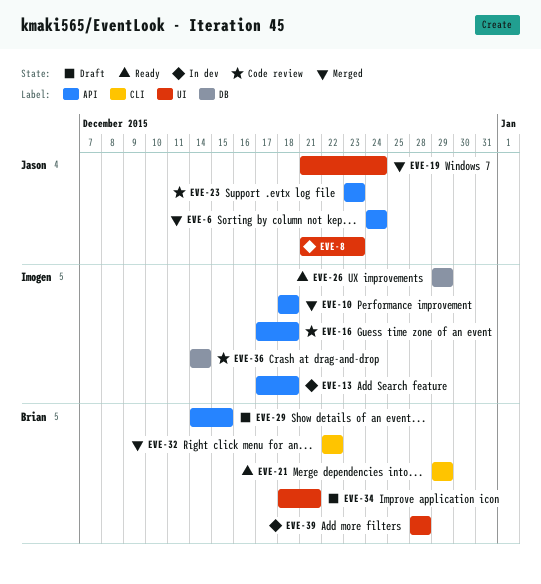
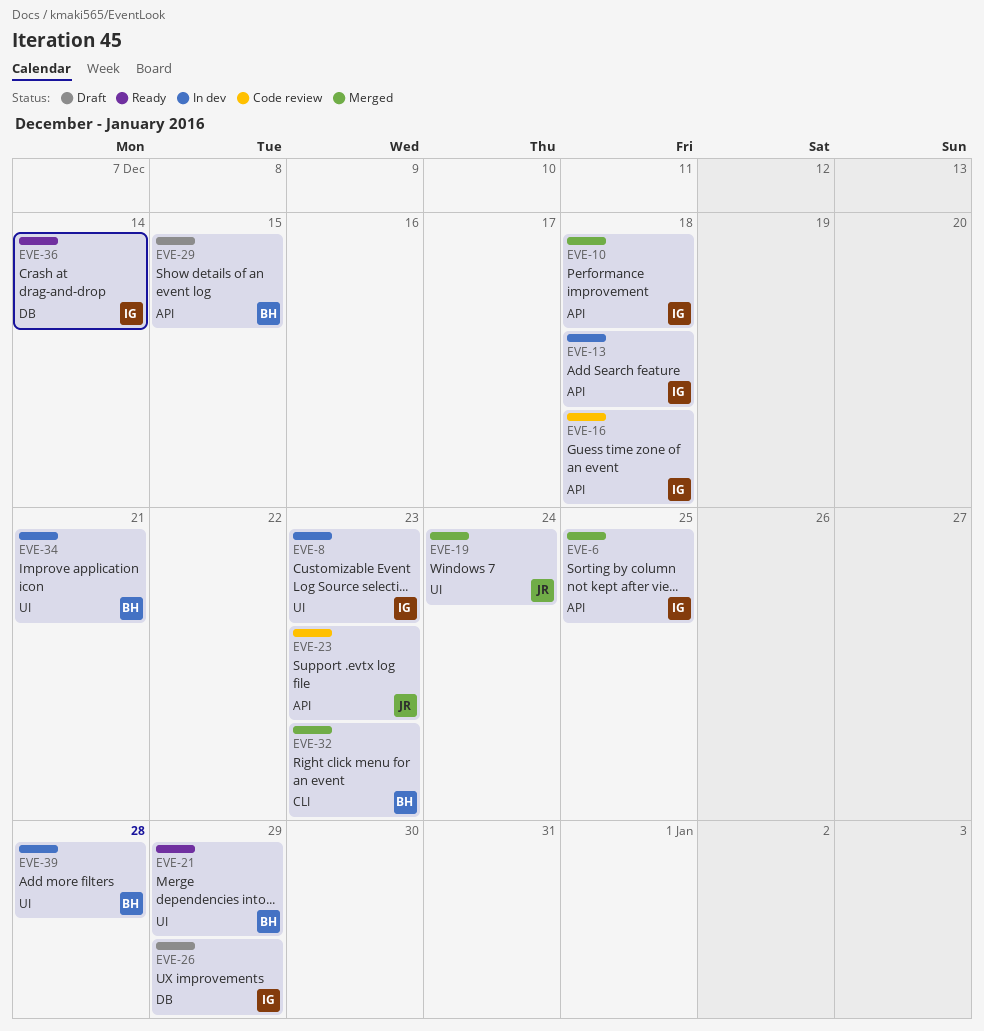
EVE-6, owner: Jason -> Imogen
EVE-6, due: Dec 24 -> Dec 25
EVE-8, owner: Jason -> Imogen
EVE-21, label: CLI -> UI
EVE-26, status: Ready -> Draft
EVE-32, due: Dec 22 -> Dec 23
EVE-34, status: Draft -> In dev
EVE-36, status: Code review -> Ready

